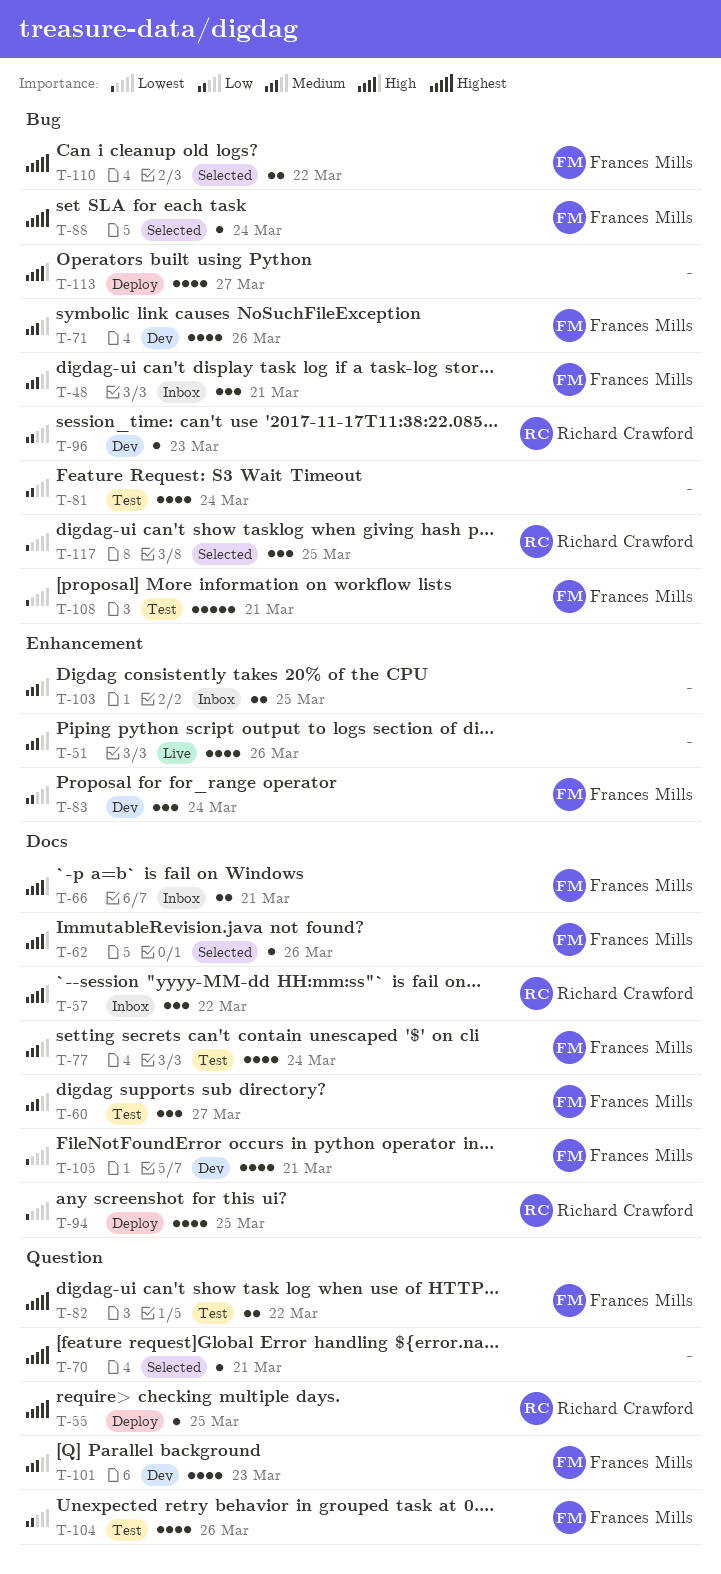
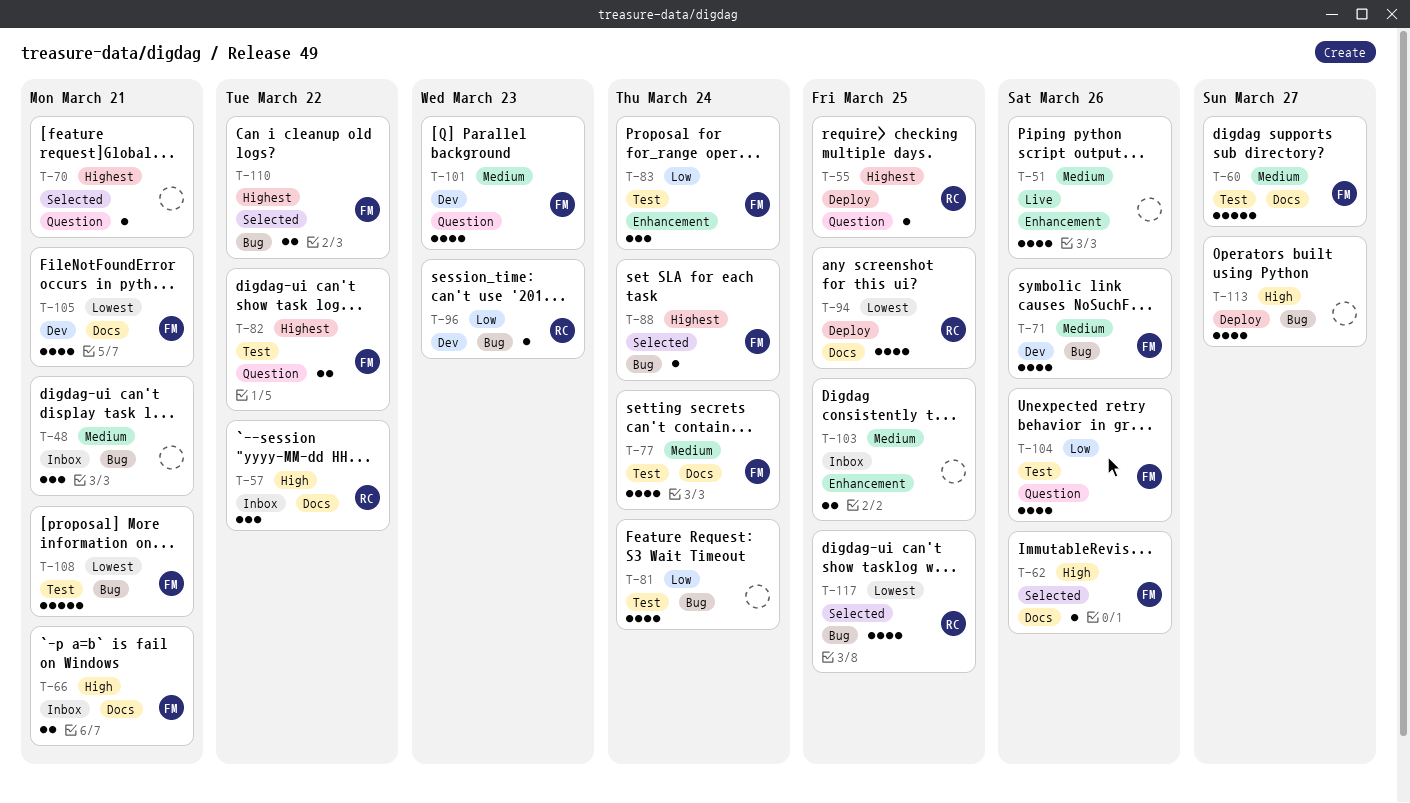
T-48, owner: Frances Mills -> none
T-60, estimate: 3 -> 5
T-83, status: Dev -> Test
T-117, estimate: 3 -> 4

